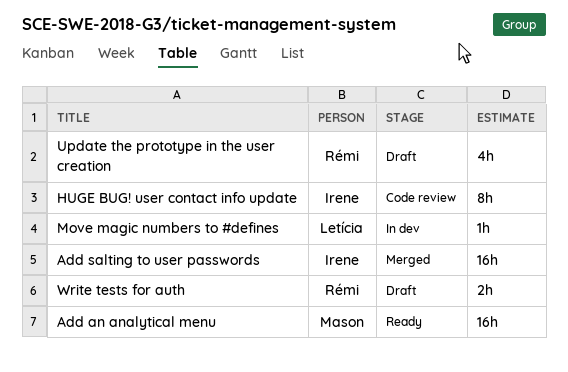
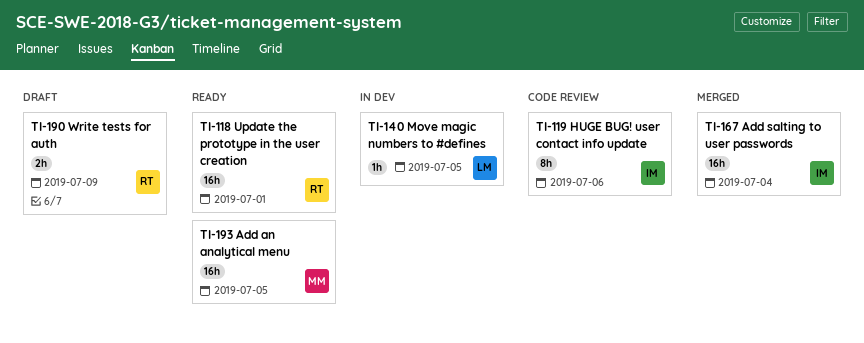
Update the prototype in the user creation, status: Draft -> Ready
Update the prototype in the user creation, estimate: 4h -> 16h

